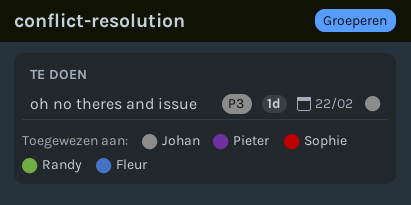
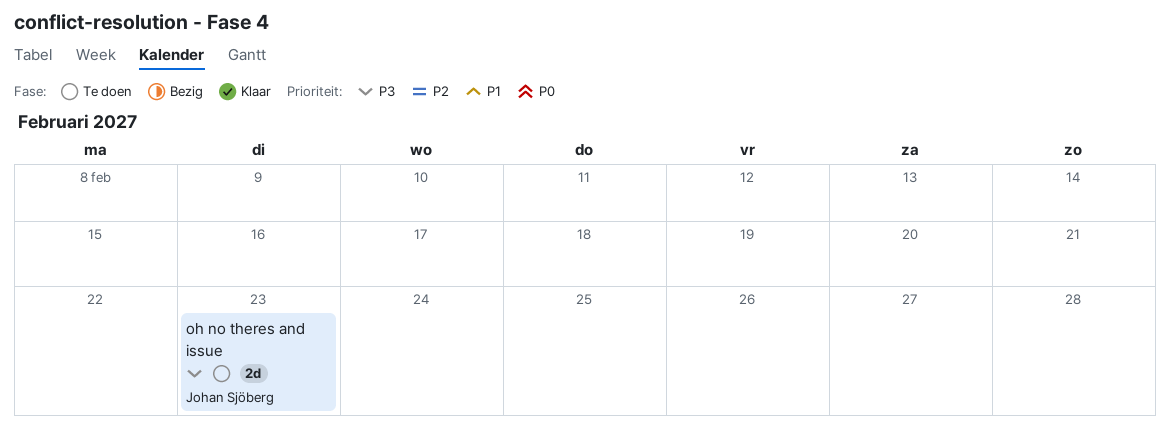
oh no theres and issue, estimate: 1d -> 2d
oh no theres and issue, due: Feb 22 -> Feb 23

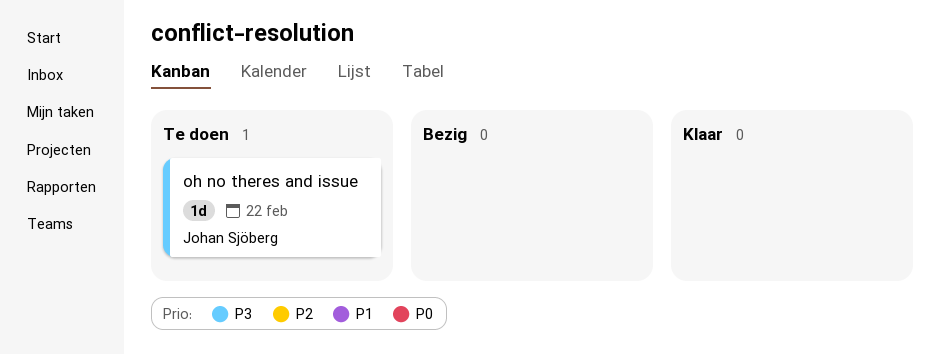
oh no theres and issue, estimate: 2d -> 1d
oh no theres and issue, due: Feb 23 -> Feb 22

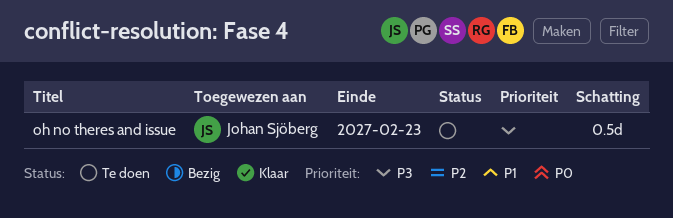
oh no theres and issue, estimate: 1d -> 0.5d
oh no theres and issue, due: Feb 22 -> Feb 23

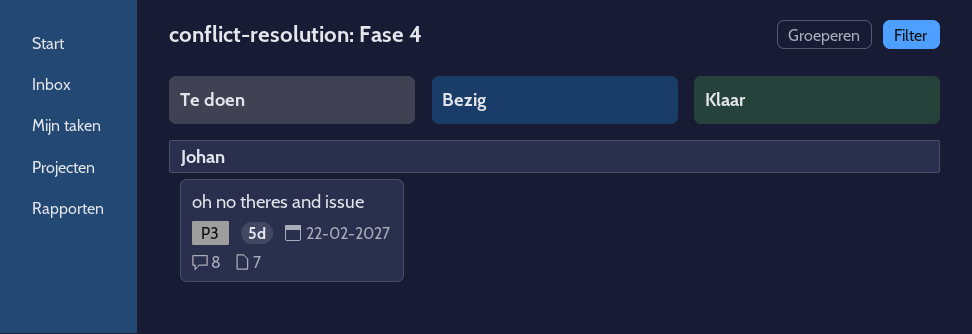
oh no theres and issue, estimate: 0.5d -> 5d
oh no theres and issue, due: Feb 23 -> Feb 22

